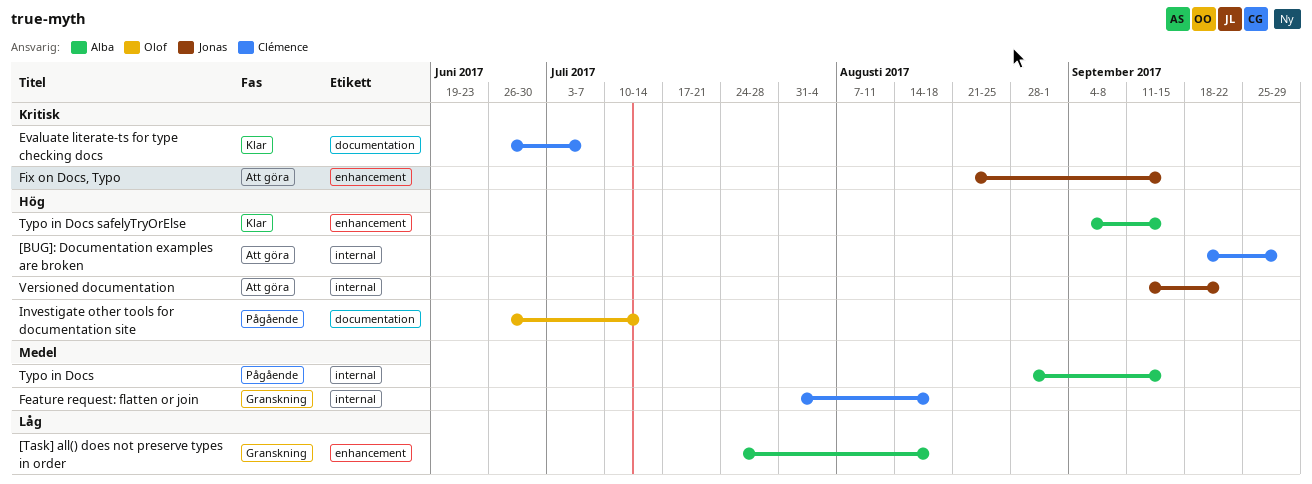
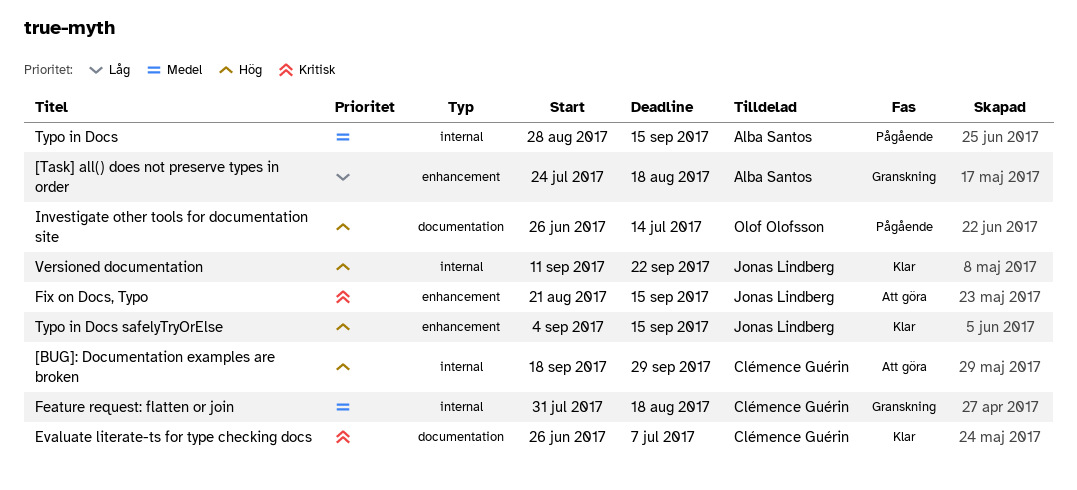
Typo in Docs safelyTryOrElse, owner: Alba Santos -> Jonas Lindberg
Versioned documentation, status: Att göra -> Klar

